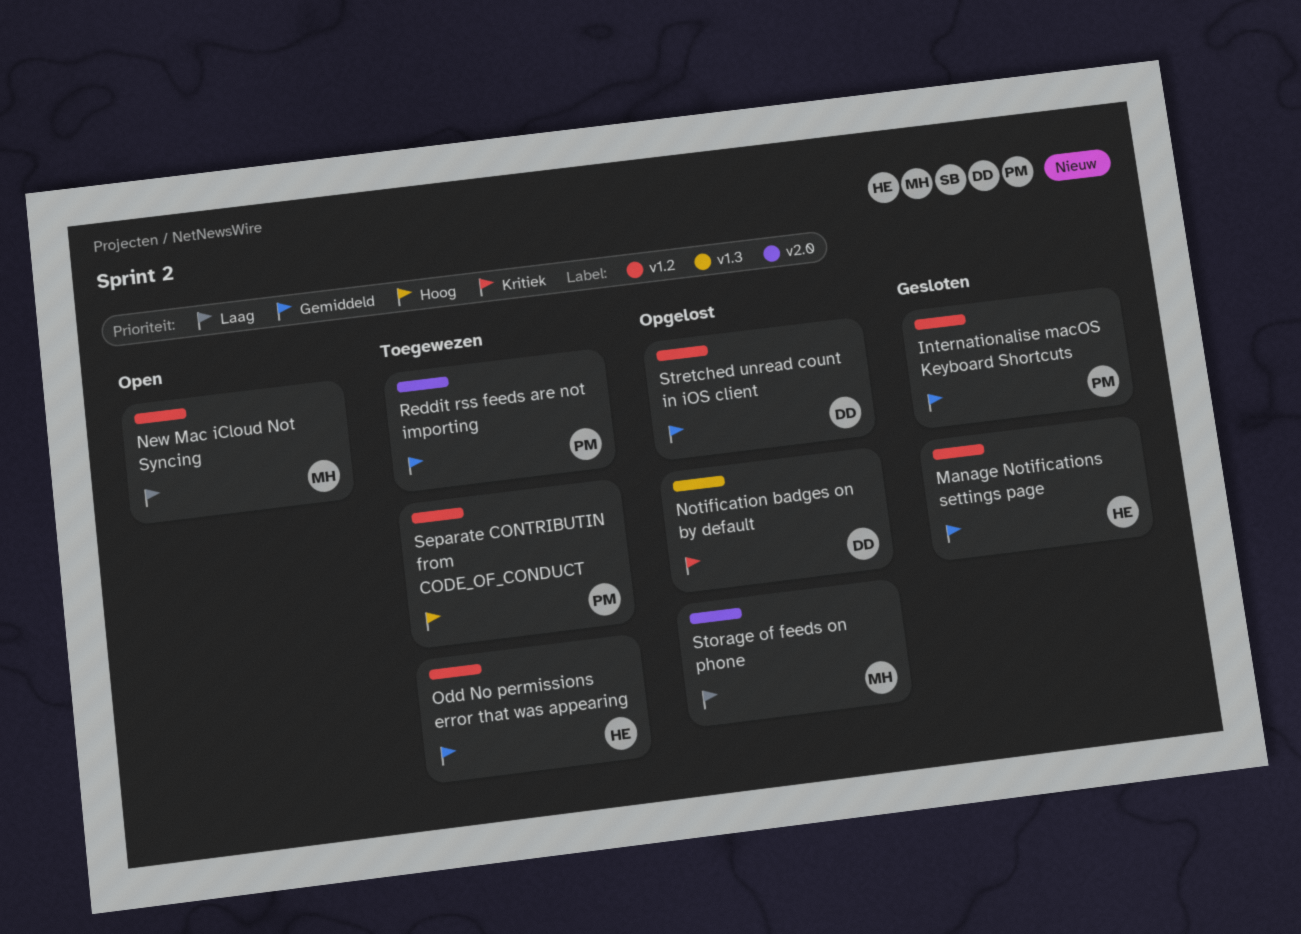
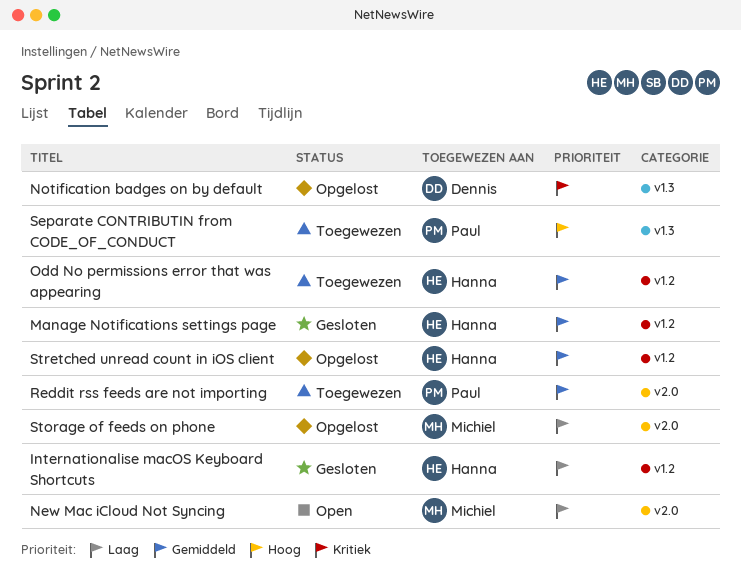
Internationalise macOS Keyboard Shortcuts, owner: Paul -> Hanna
Internationalise macOS Keyboard Shortcuts, priority: Gemiddeld -> Laag
New Mac iCloud Not Syncing, label: v1.2 -> v2.0
Separate CONTRIBUTIN from CODE_OF_CONDUCT, label: v1.2 -> v1.3
Stretched unread count in iOS client, owner: Dennis -> Hanna

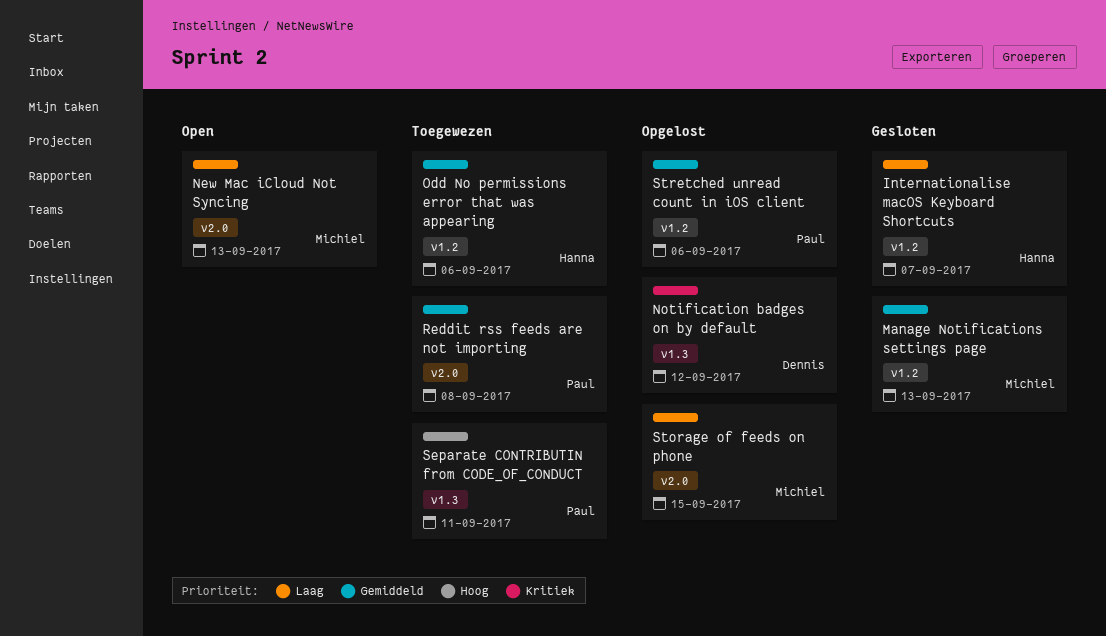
Manage Notifications settings page, owner: Hanna -> Michiel
Stretched unread count in iOS client, owner: Hanna -> Paul

